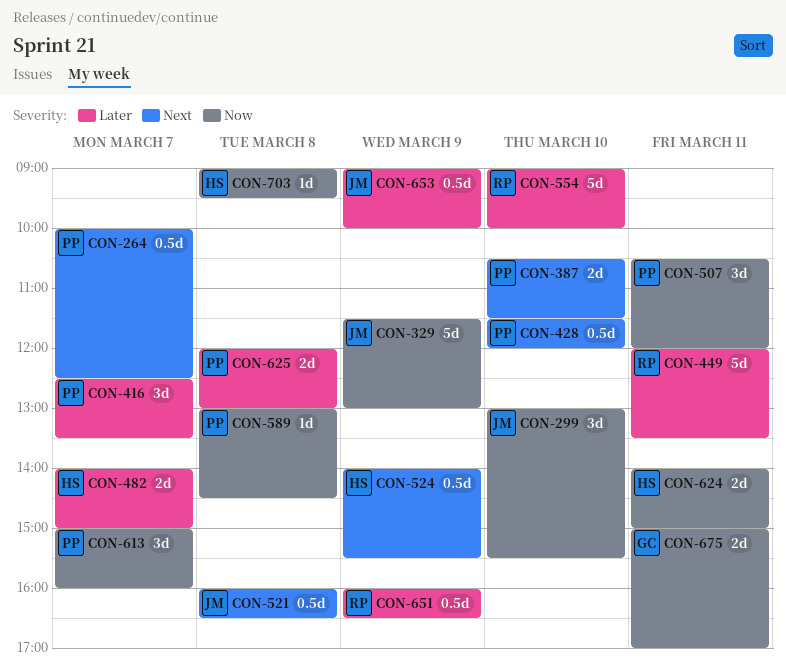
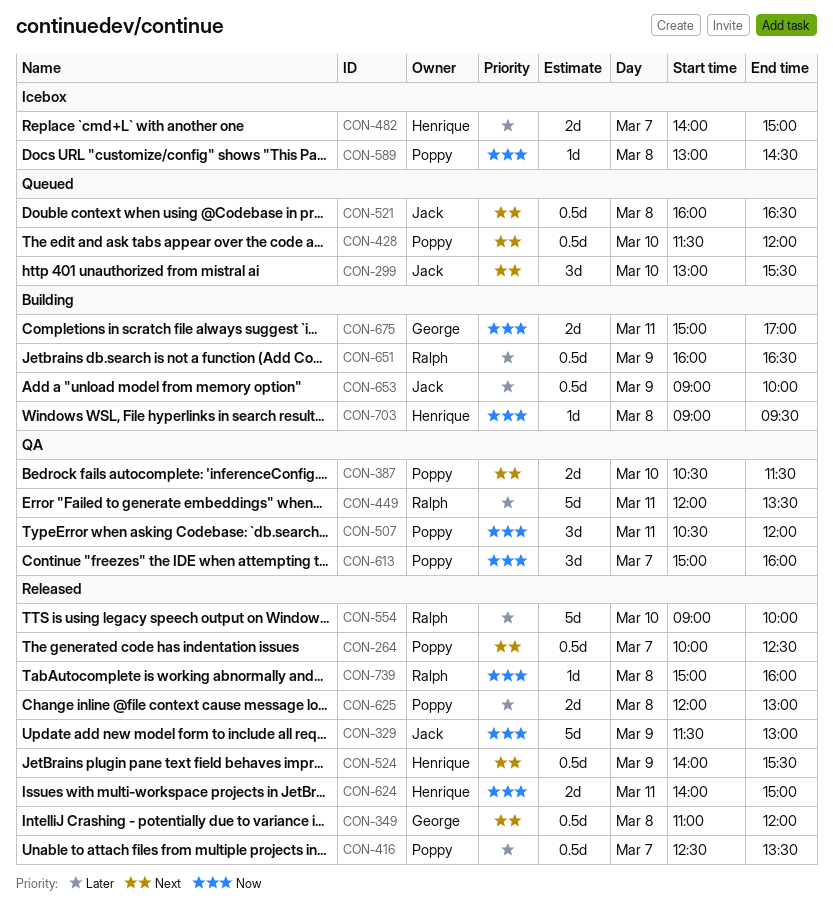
CON-299, priority: Now -> Next
CON-349: none -> present
CON-416, estimate: 3d -> 0.5d
CON-739: none -> present

